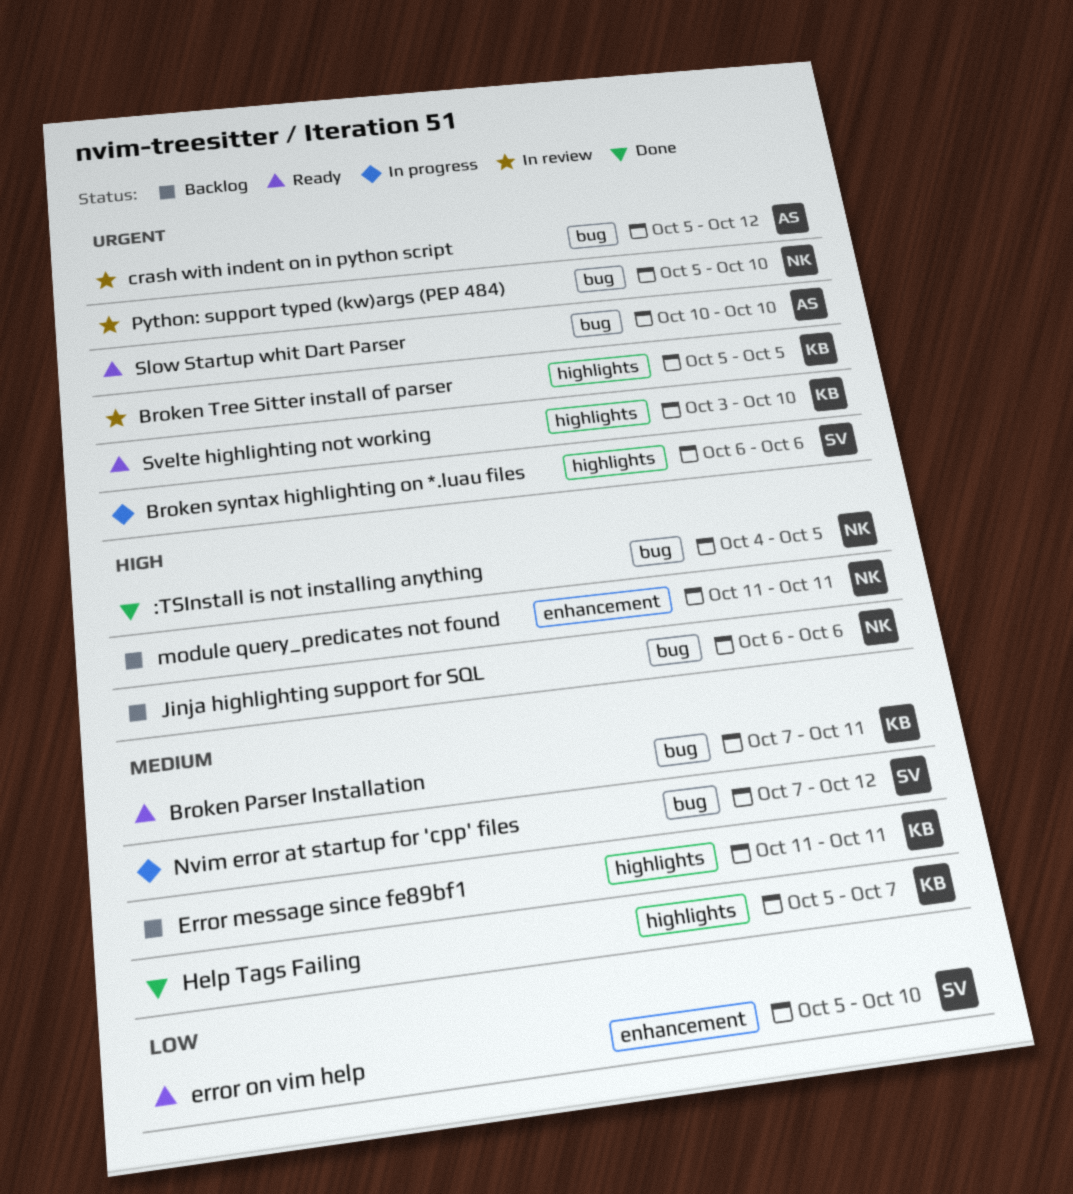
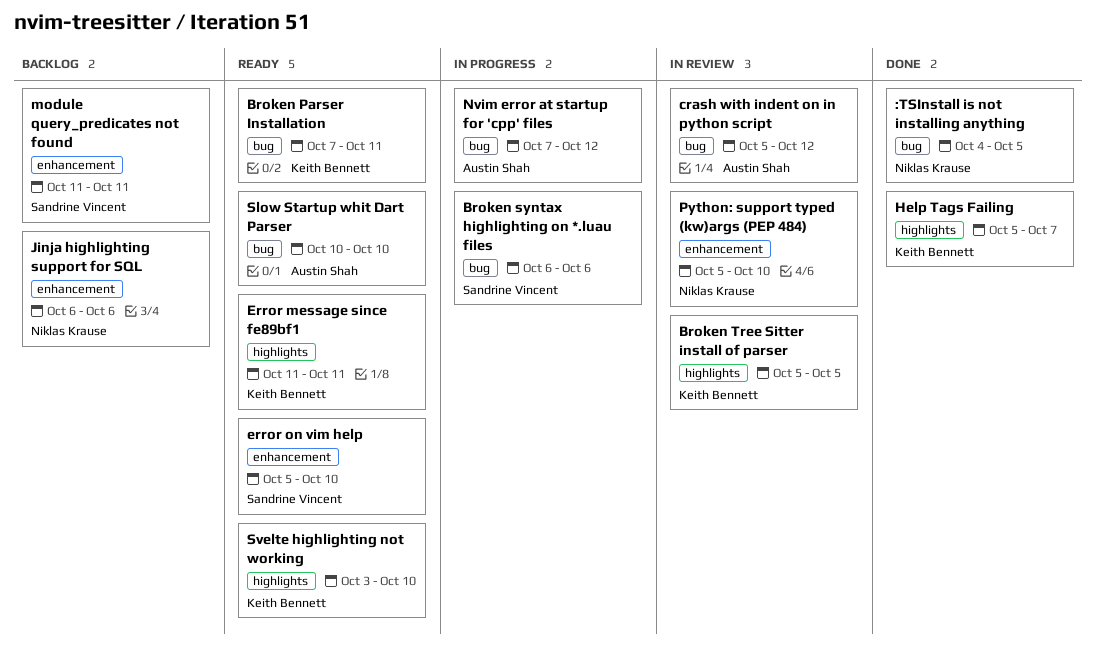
Broken syntax highlighting on *.luau files, label: highlights -> bug
Error message since fe89bf1, status: Backlog -> Ready
Jinja highlighting support for SQL, label: bug -> enhancement
module query_predicates not found, owner: Niklas Krause -> Sandrine Vincent
Nvim error at startup for 'cpp' files, owner: Sandrine Vincent -> Austin Shah
Python: support typed (kw)args (PEP 484), label: bug -> enhancement

